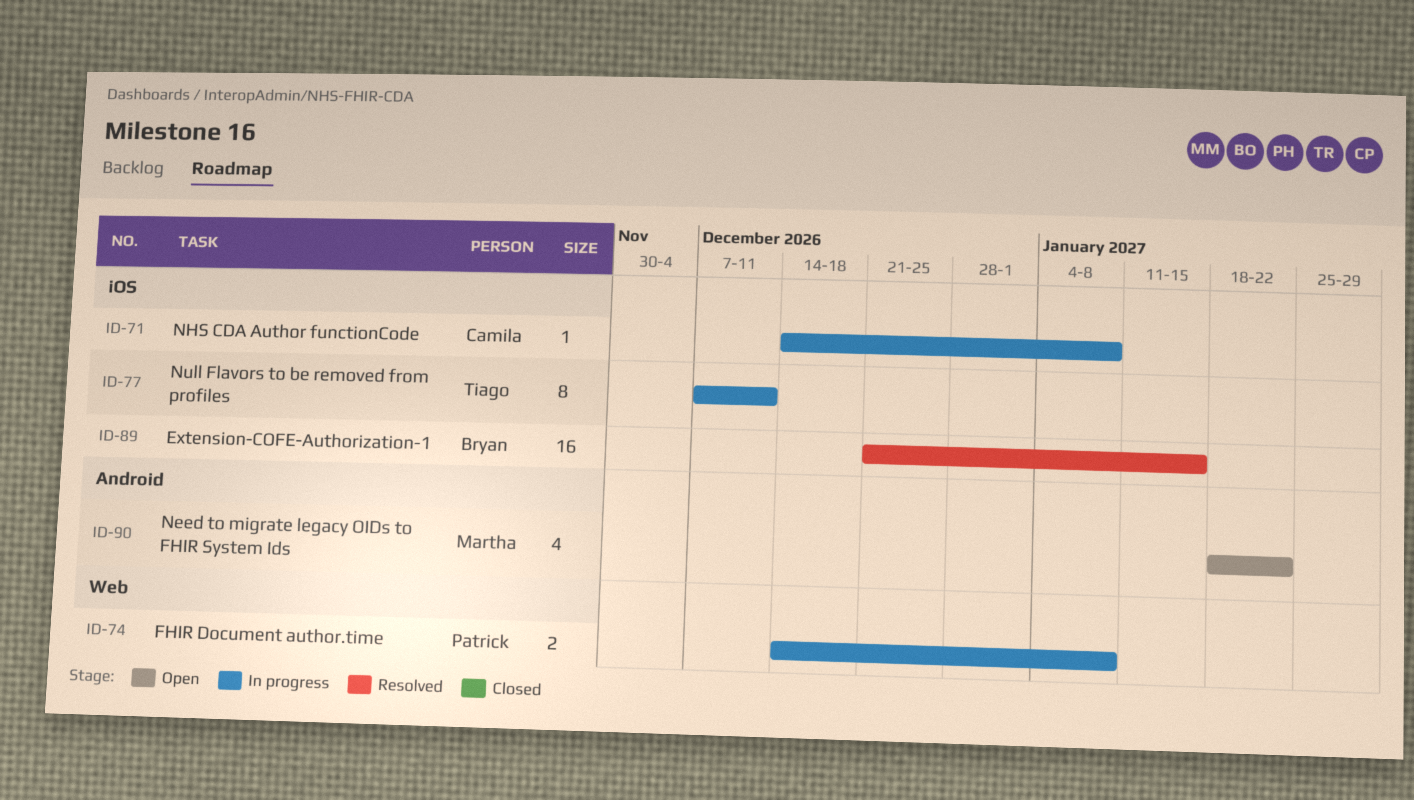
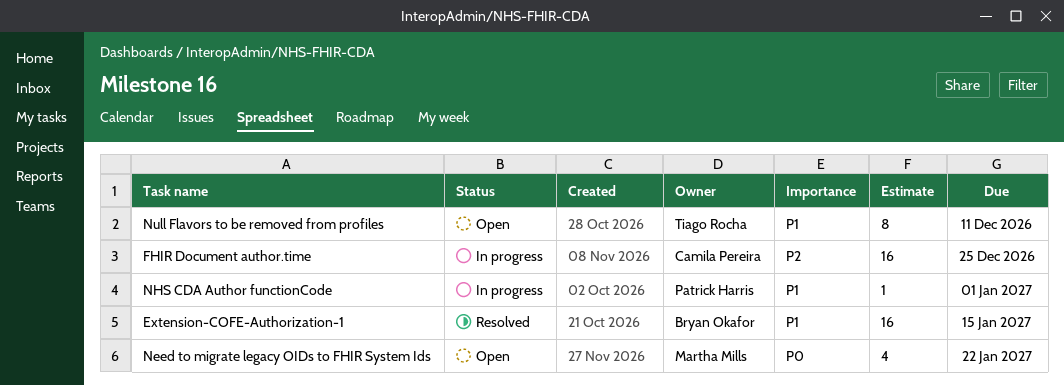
FHIR Document author.time, owner: Patrick Harris -> Camila Pereira
FHIR Document author.time, estimate: 2 -> 16
FHIR Document author.time, due: Jan 8 -> Dec 25
NHS CDA Author functionCode, owner: Camila Pereira -> Patrick Harris
NHS CDA Author functionCode, due: Jan 8 -> Jan 1
Null Flavors to be removed from profiles, status: In progress -> Open

